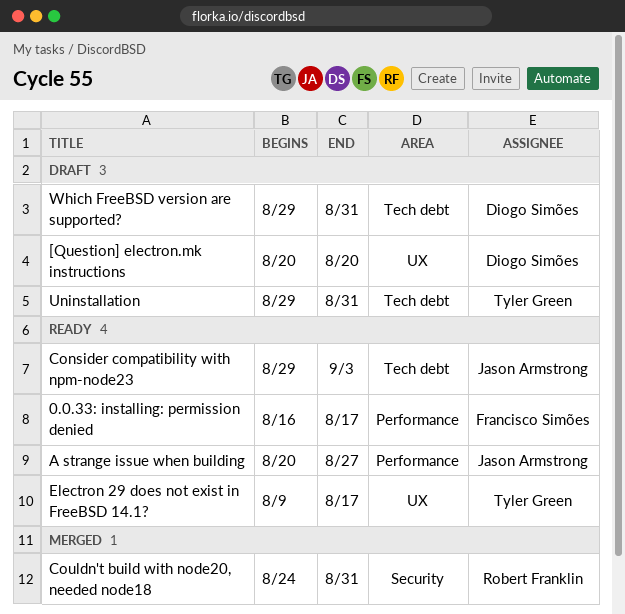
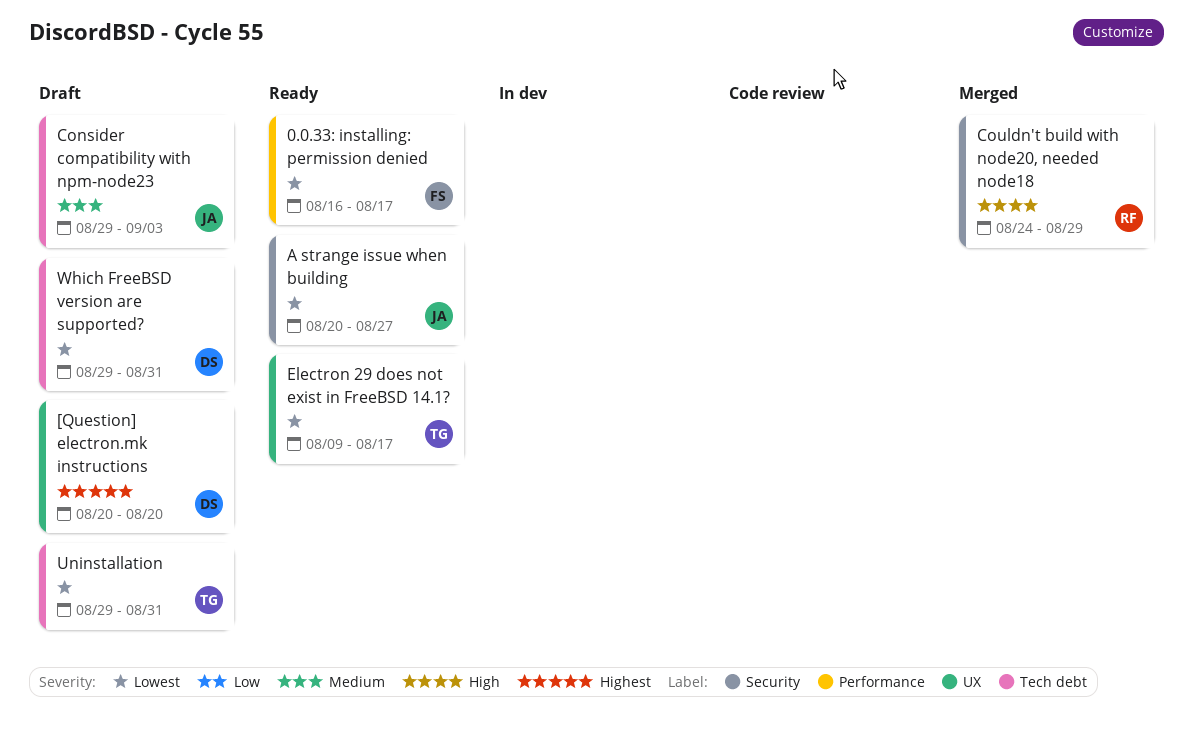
A strange issue when building, label: Performance -> Security
Consider compatibility with npm-node23, status: Ready -> Draft
Couldn't build with node20, needed node18, due: Aug 31 -> Aug 29

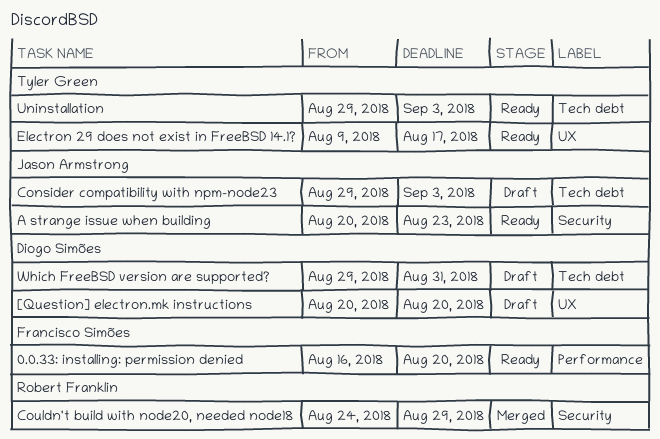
0.0.33: installing: permission denied, due: Aug 17 -> Aug 20
A strange issue when building, due: Aug 27 -> Aug 23
Uninstallation, status: Draft -> Ready
Uninstallation, due: Aug 31 -> Sep 3

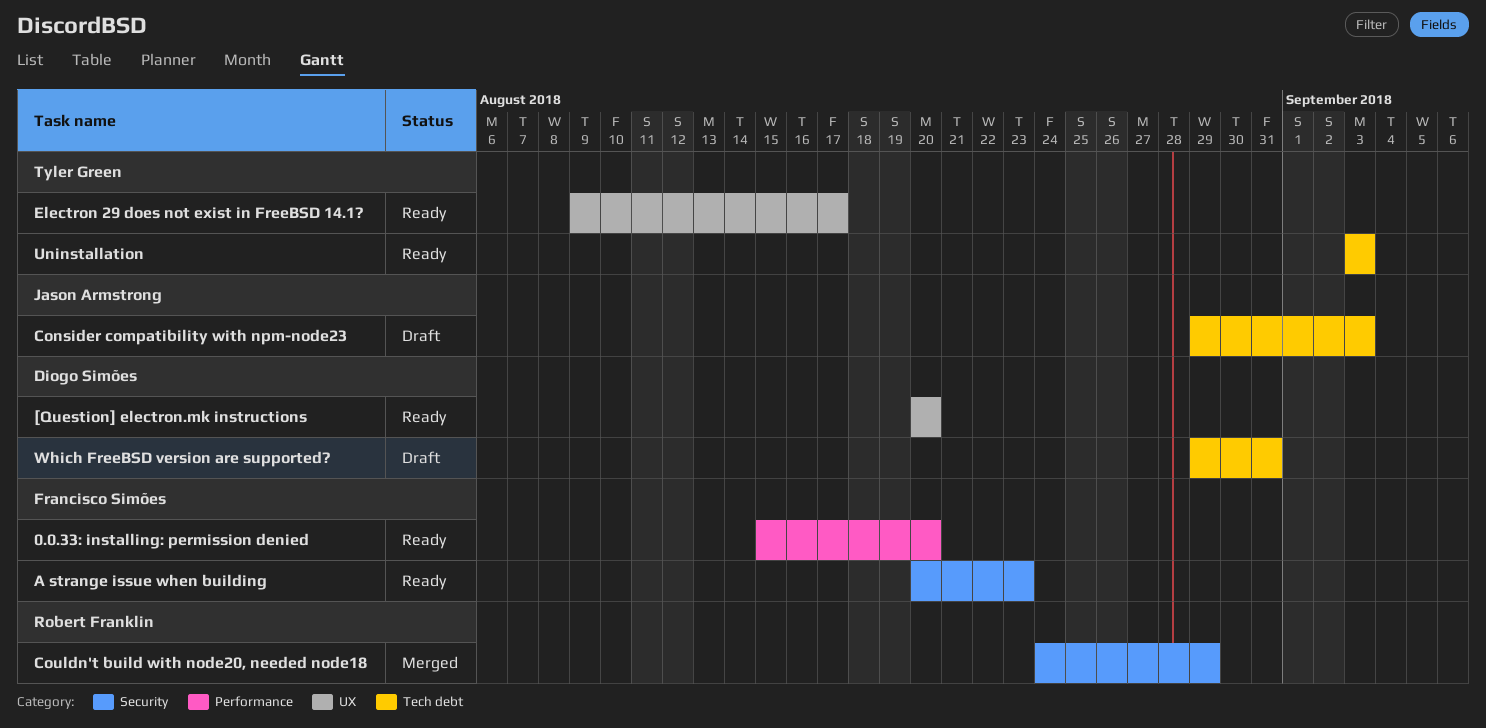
0.0.33: installing: permission denied, start: Aug 16 -> Aug 15
[Question] electron.mk instructions, status: Draft -> Ready
A strange issue when building, owner: Jason Armstrong -> Francisco Simões
Uninstallation, start: Aug 29 -> Sep 3

